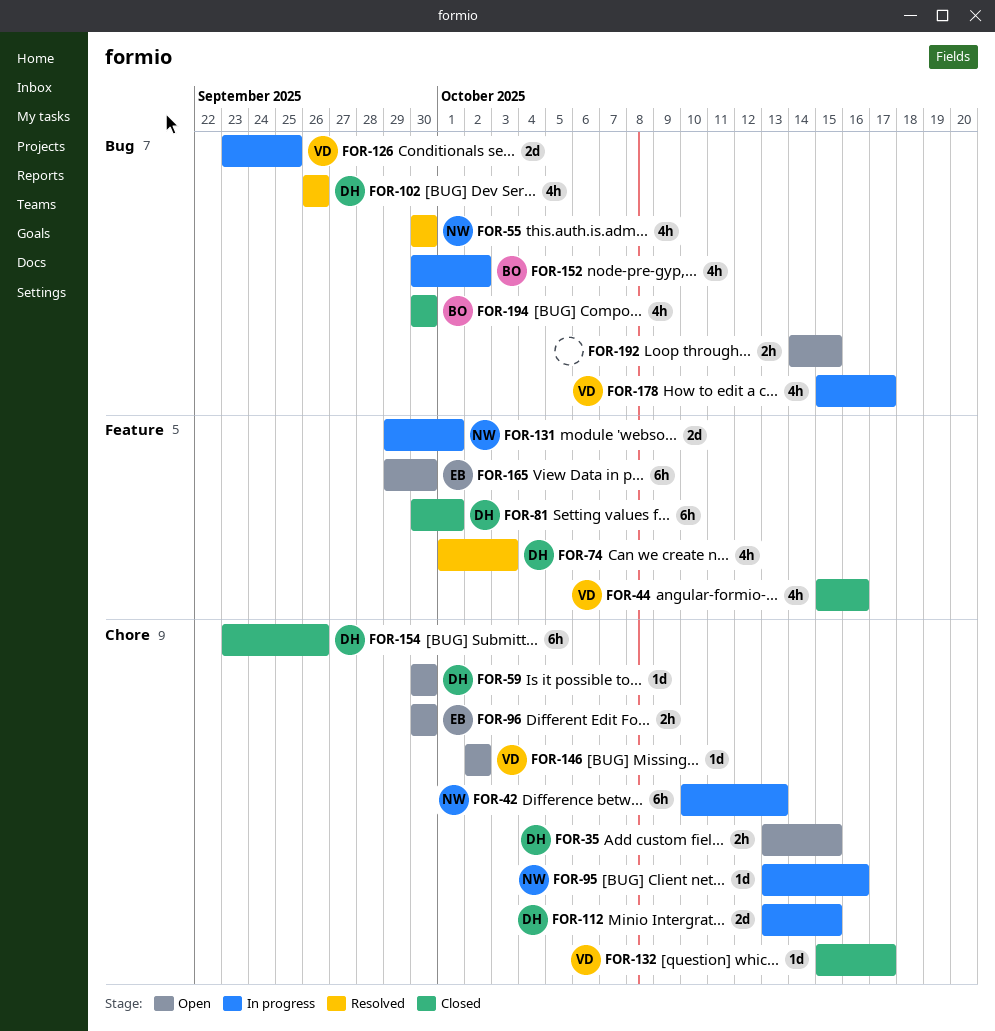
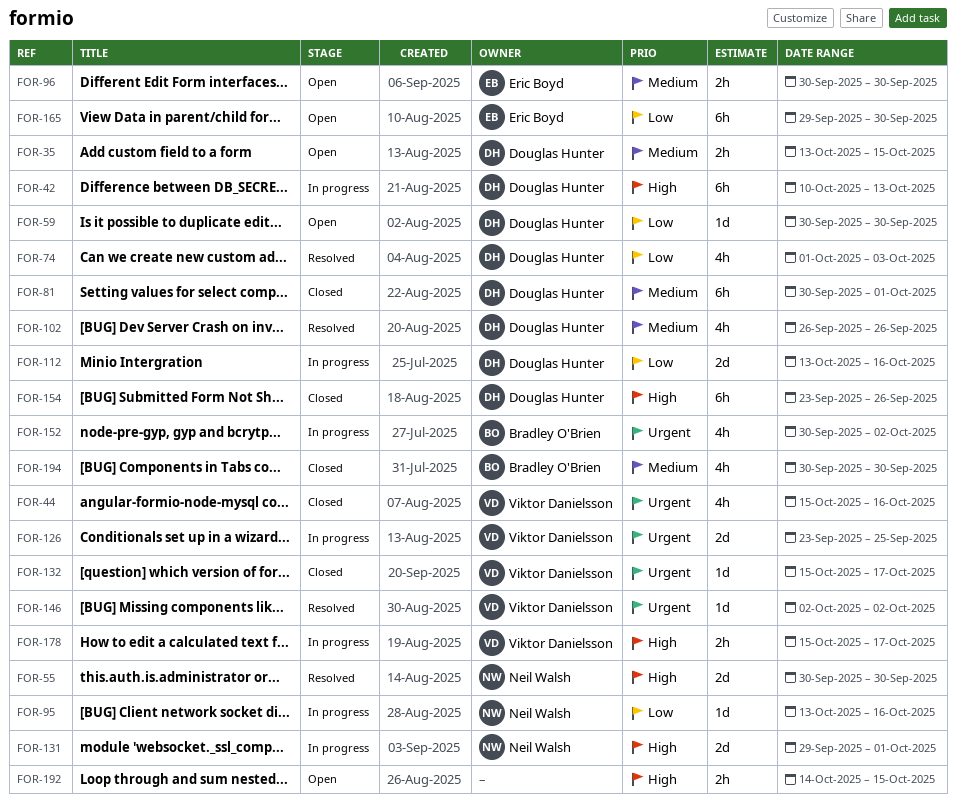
FOR-42, owner: Neil Walsh -> Douglas Hunter
FOR-55, estimate: 4h -> 2d
FOR-112, due: Oct 15 -> Oct 16
FOR-146, status: Open -> Resolved
FOR-178, estimate: 4h -> 2h

